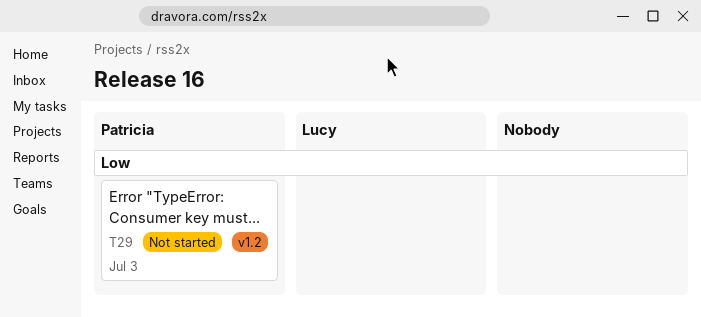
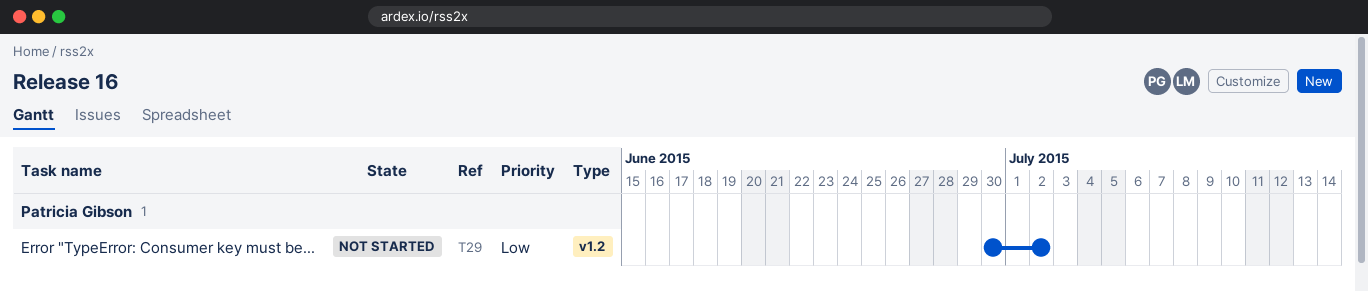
T29, due: Jul 3 -> Jul 2

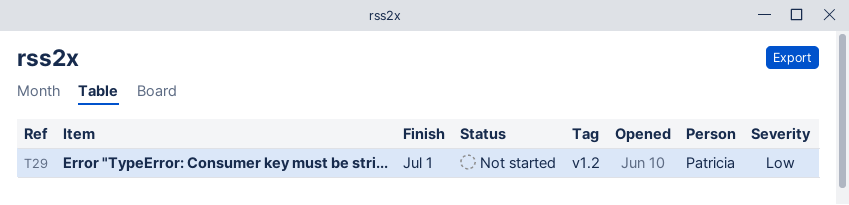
T29, due: Jul 2 -> Jul 1

